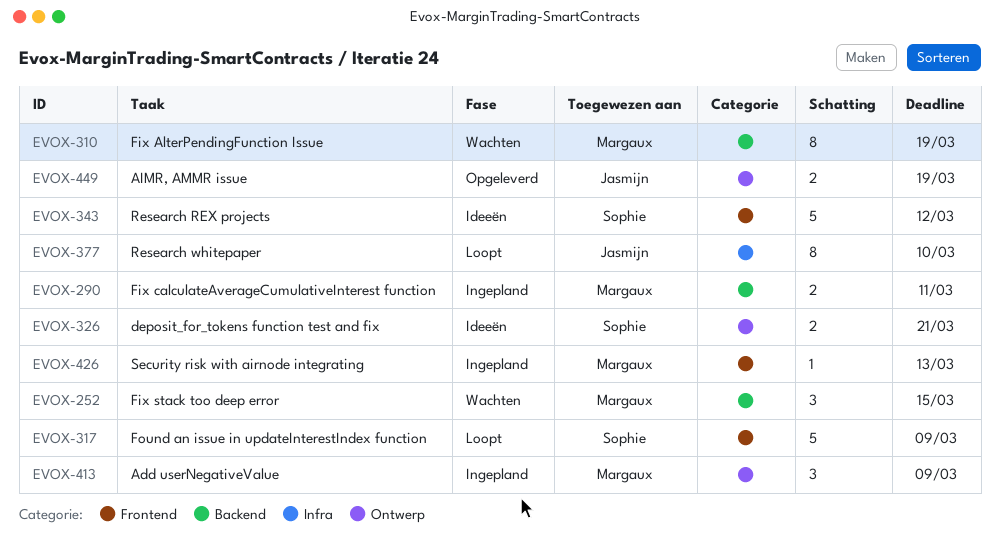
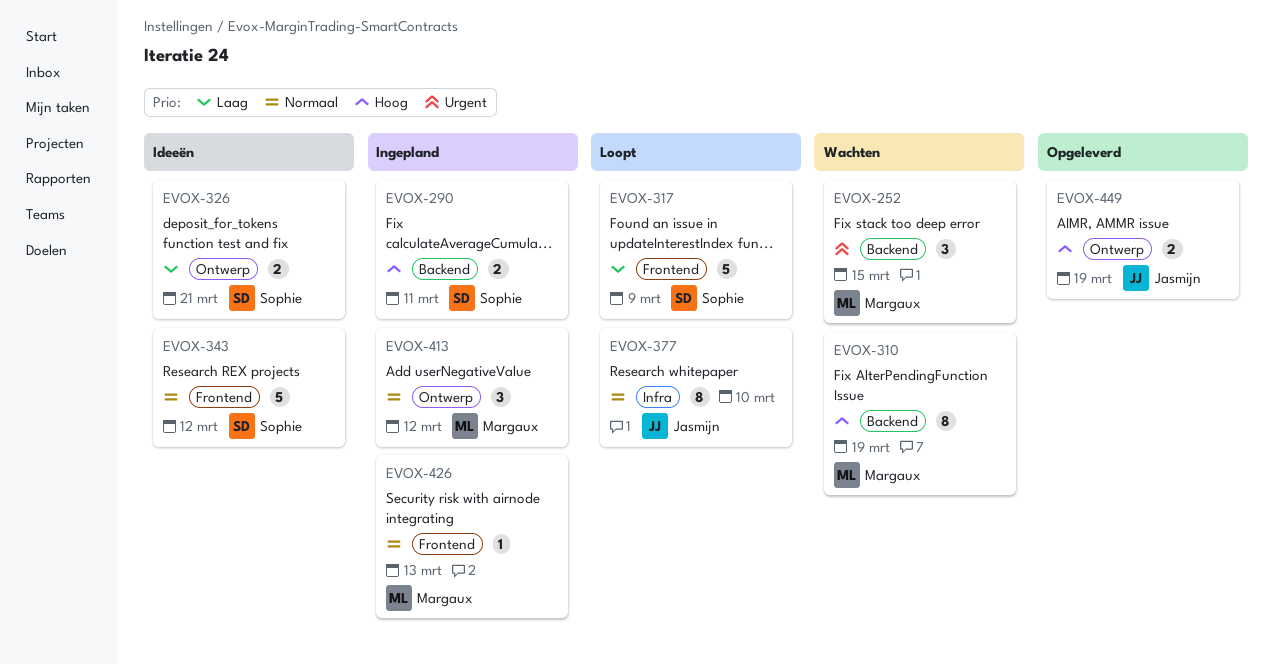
EVOX-290, owner: Margaux -> Sophie
EVOX-413, due: Mar 9 -> Mar 12

